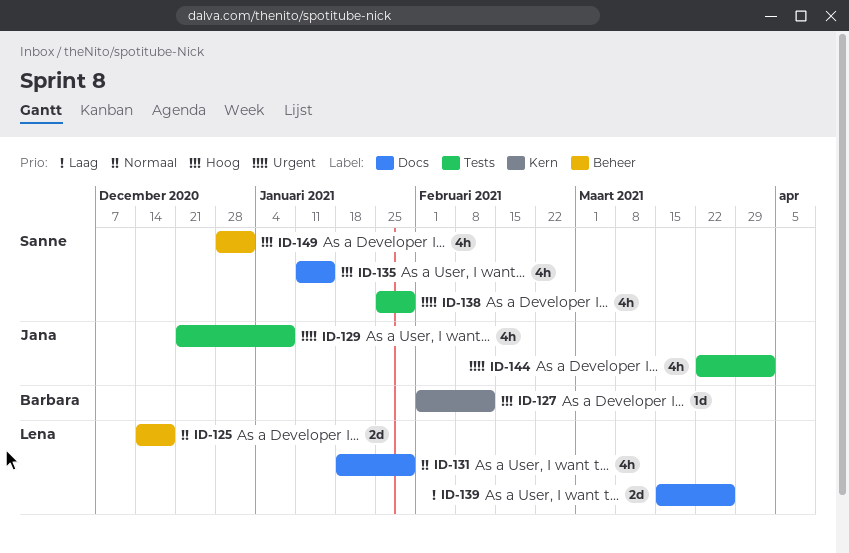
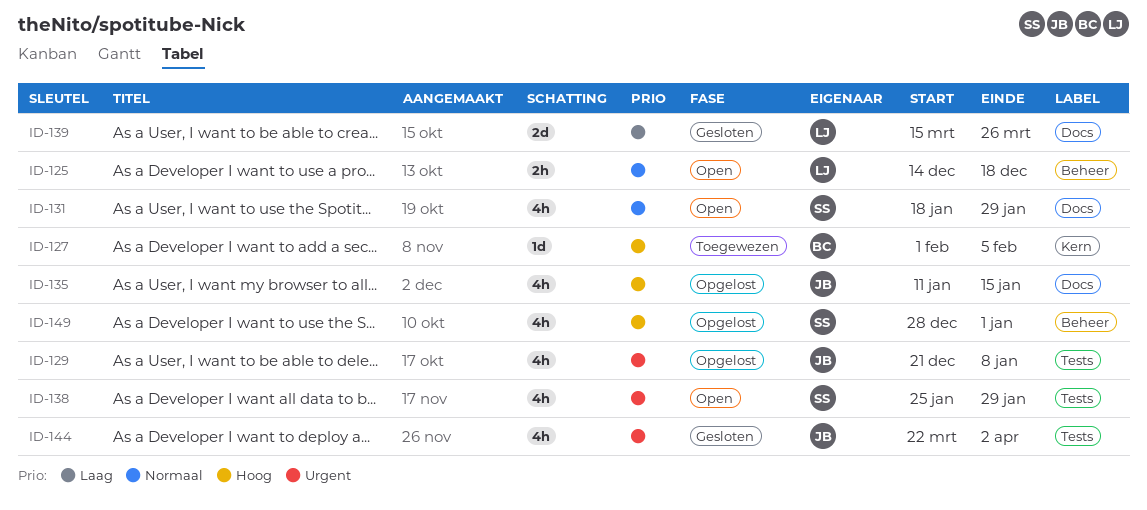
ID-125, estimate: 2d -> 2h
ID-127, due: Feb 12 -> Feb 5
ID-131, owner: Lena -> Sanne
ID-135, owner: Sanne -> Jana

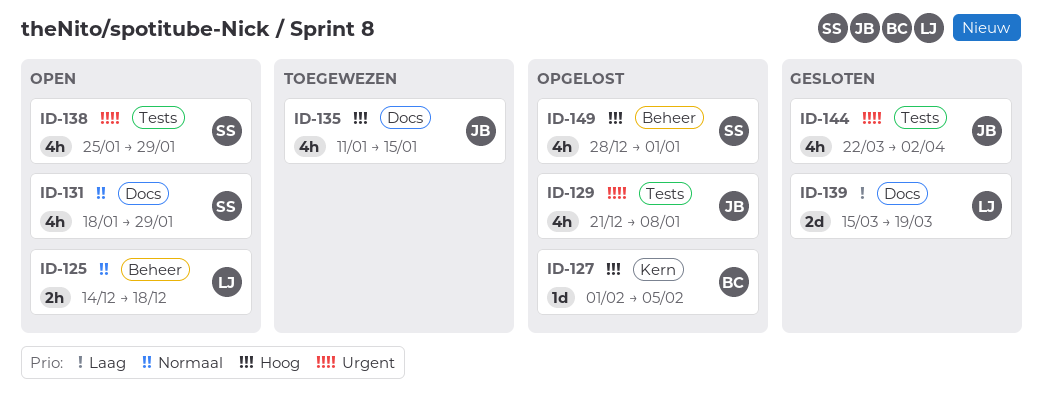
ID-127, status: Toegewezen -> Opgelost
ID-135, status: Opgelost -> Toegewezen
ID-139, due: Mar 26 -> Mar 19

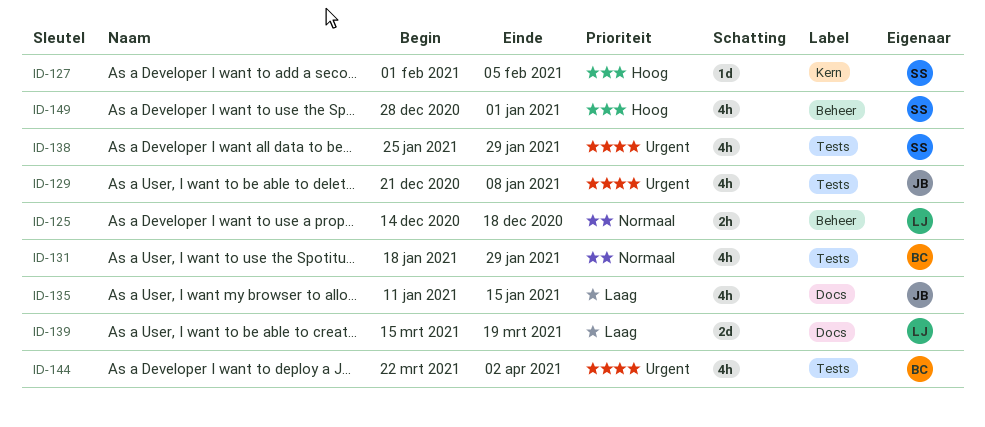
ID-127, owner: BC -> SS
ID-131, owner: SS -> BC
ID-131, label: Docs -> Tests
ID-135, priority: Hoog -> Laag
ID-144, owner: JB -> BC

